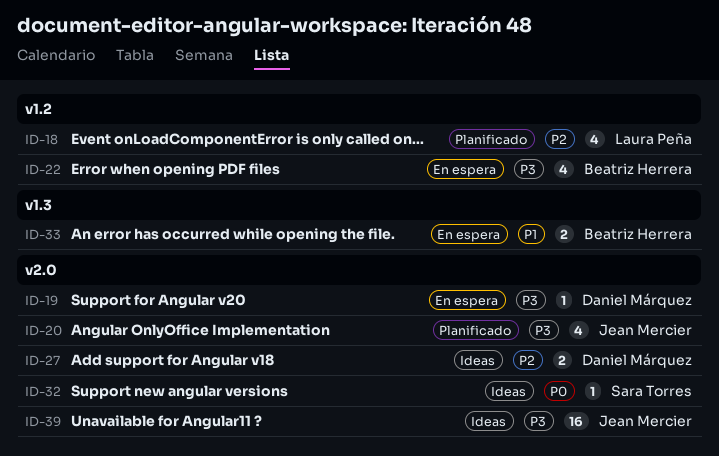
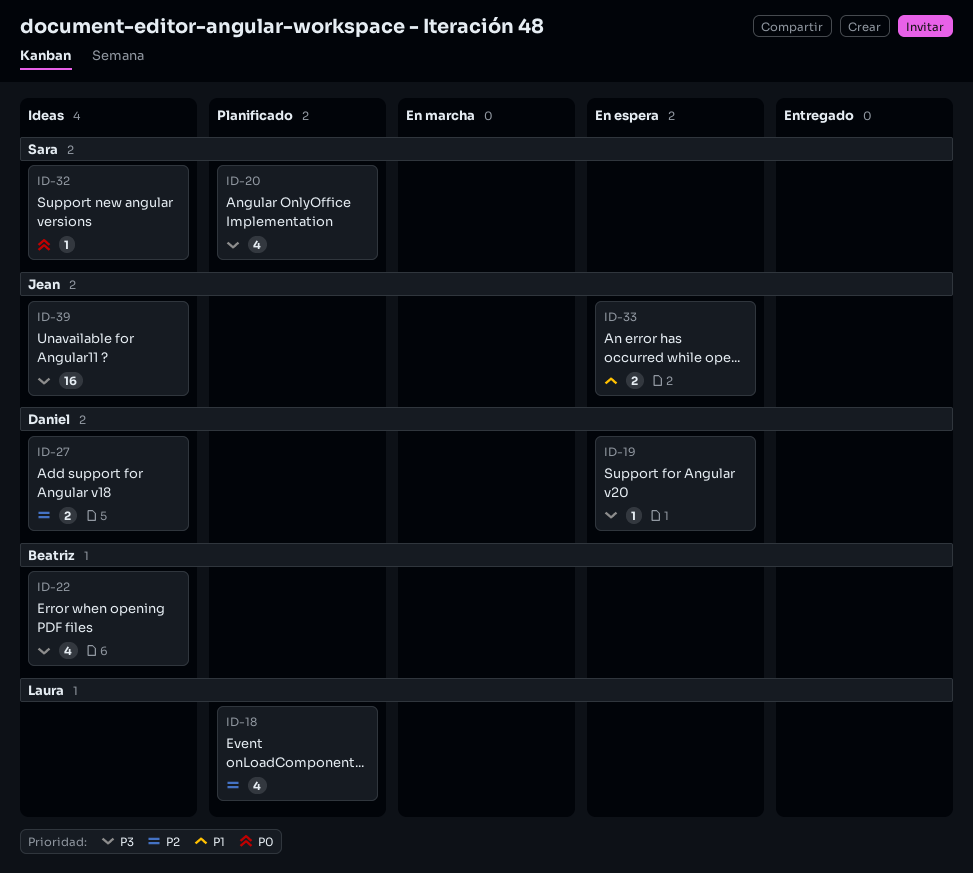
ID-20, owner: Jean Mercier -> Sara Torres
ID-22, status: En espera -> Ideas
ID-33, owner: Beatriz Herrera -> Jean Mercier

